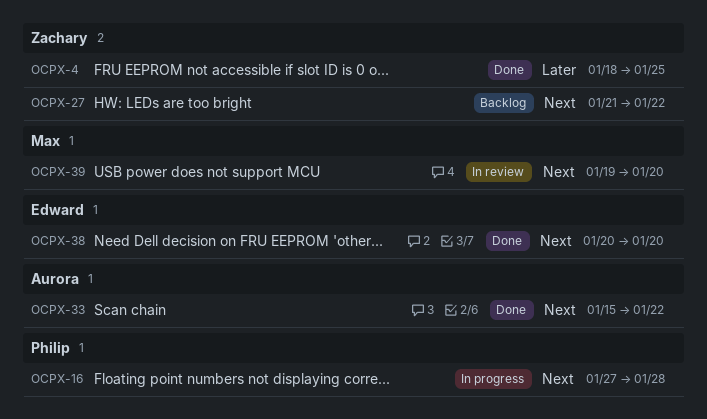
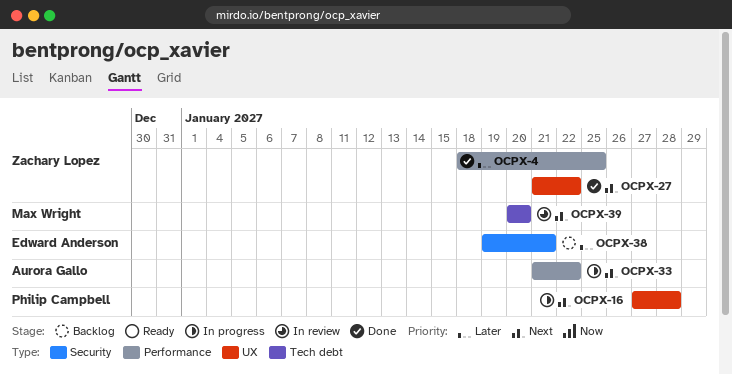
OCPX-27, status: Backlog -> Done
OCPX-33, status: Done -> In progress
OCPX-33, start: Jan 15 -> Jan 21
OCPX-38, status: Done -> Backlog
OCPX-38, priority: Next -> Later
OCPX-38, start: Jan 20 -> Jan 19
OCPX-38, due: Jan 20 -> Jan 21
OCPX-39, start: Jan 19 -> Jan 20

